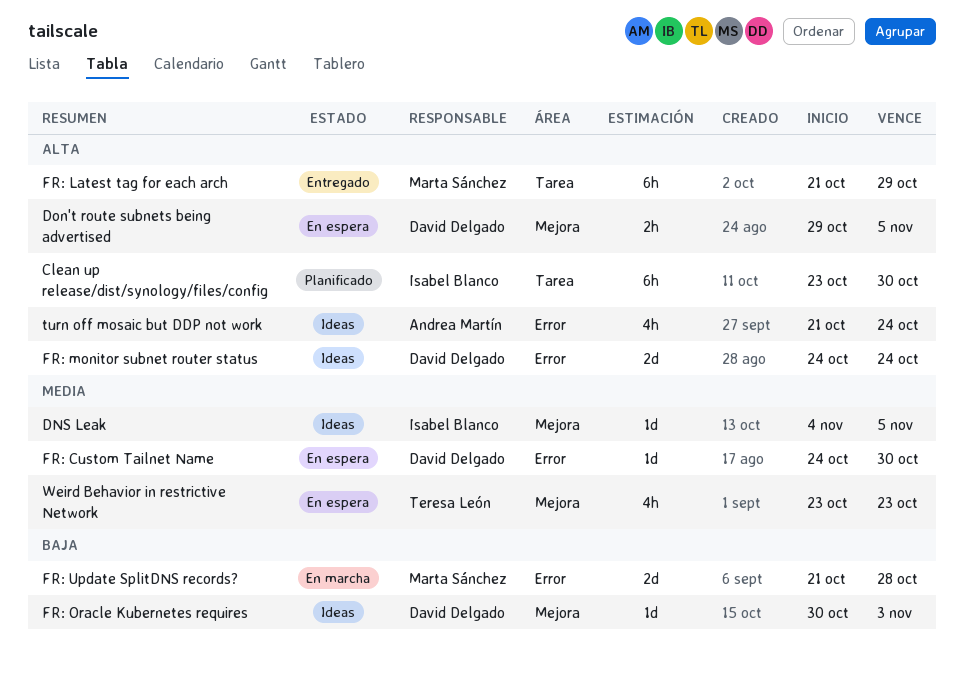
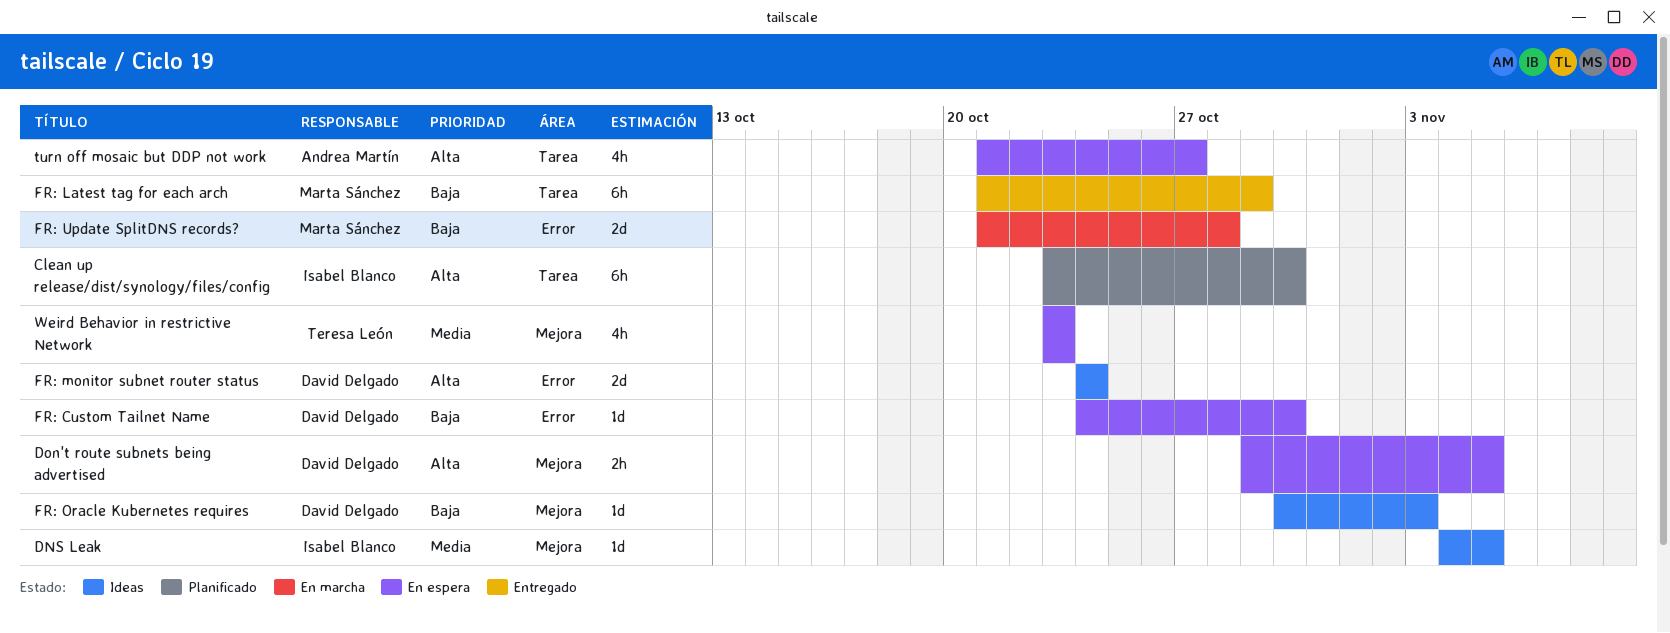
FR: Custom Tailnet Name, priority: Media -> Baja
FR: Latest tag for each arch, priority: Alta -> Baja
turn off mosaic but DDP not work, status: Ideas -> En espera
turn off mosaic but DDP not work, label: Error -> Tarea
turn off mosaic but DDP not work, due: Oct 24 -> Oct 27

